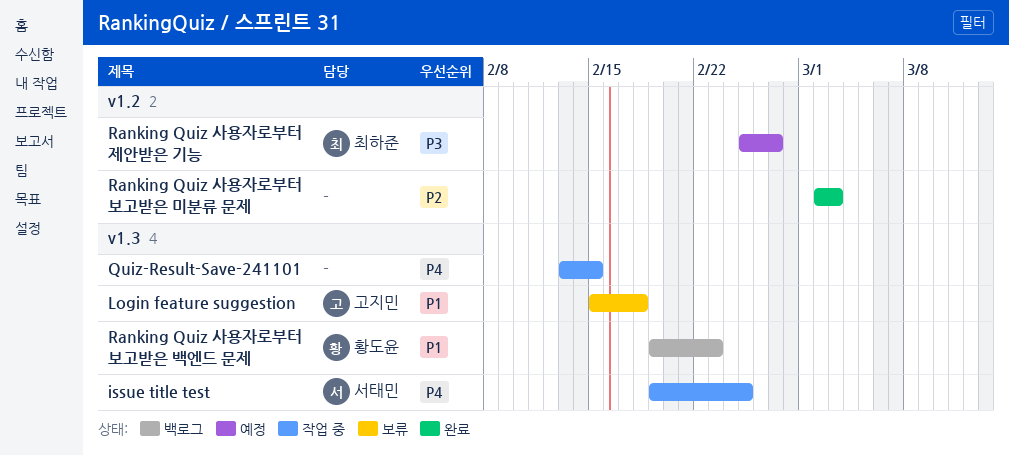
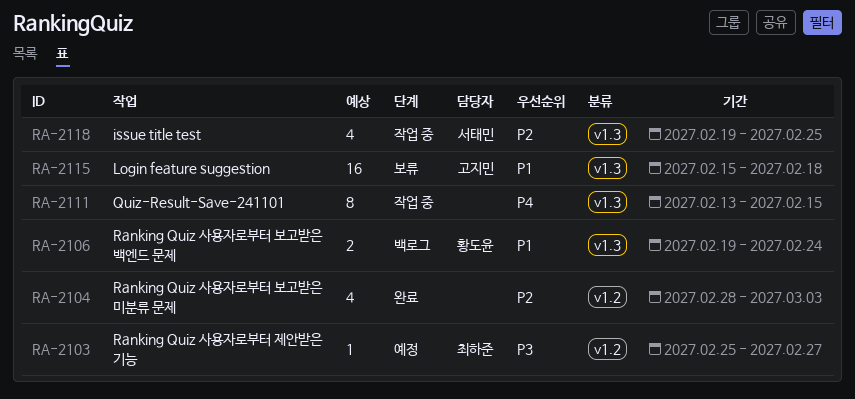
issue title test, priority: P4 -> P2
Ranking Quiz 사용자로부터 보고받은 미분류 문제, start: Mar 2 -> Feb 28
Ranking Quiz 사용자로부터 보고받은 백엔드 문제, due: Feb 23 -> Feb 24

